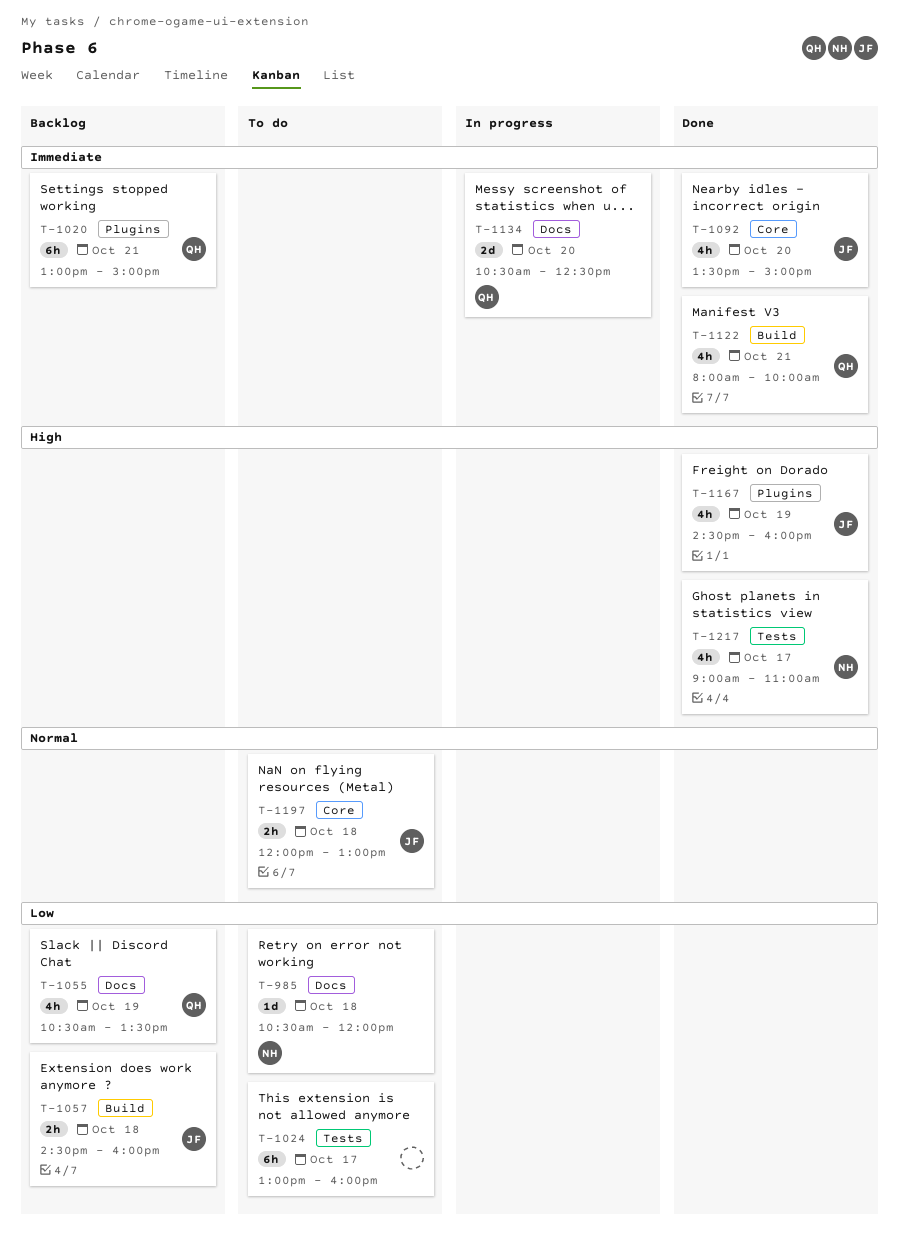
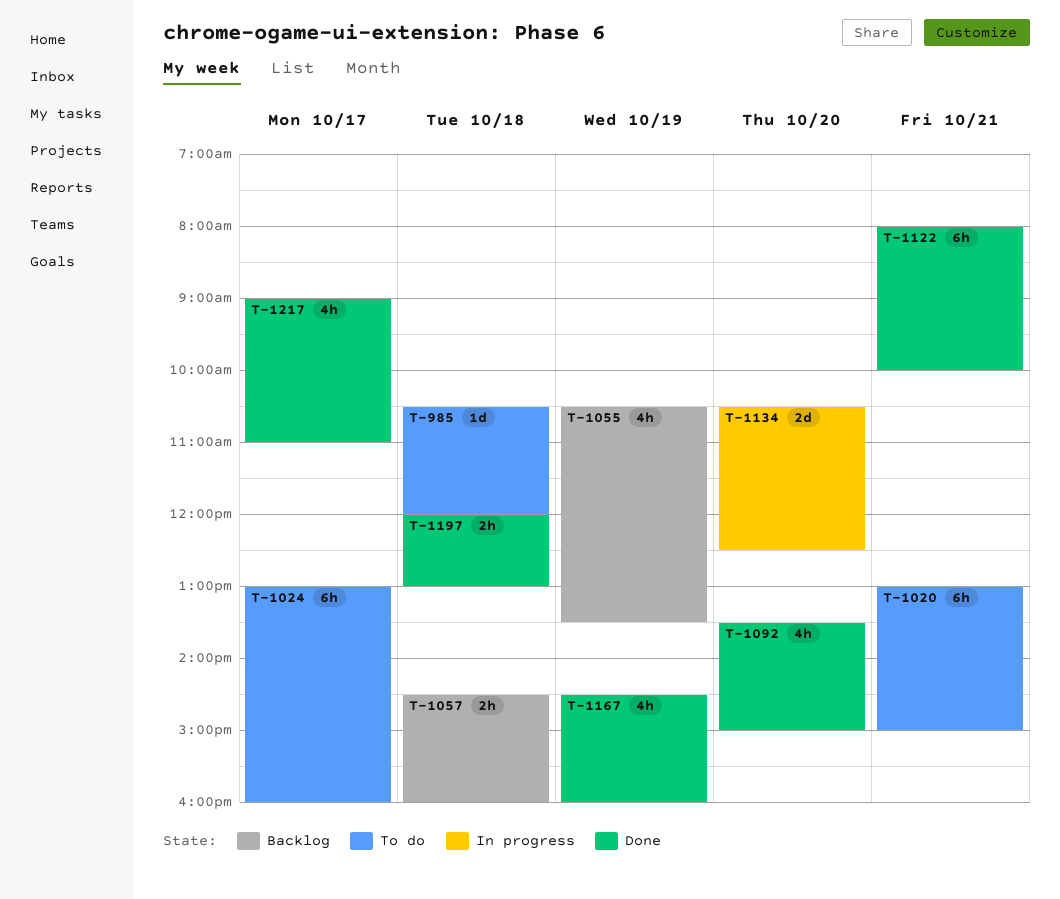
T-1020, status: Backlog -> To do
T-1122, estimate: 4h -> 6h
T-1197, status: To do -> Done

